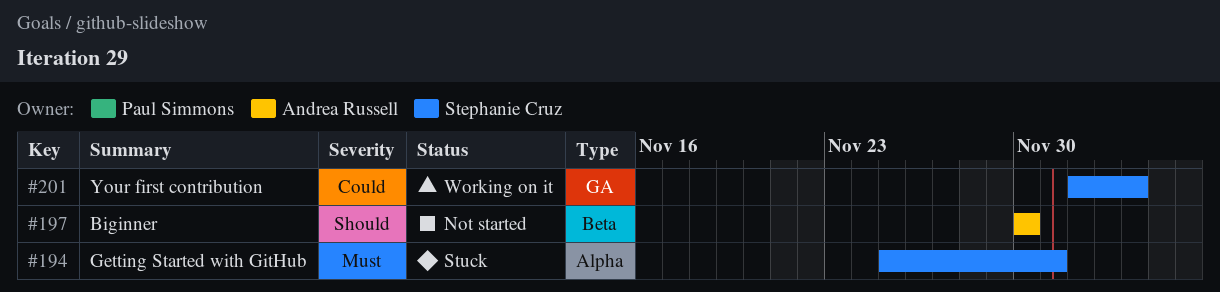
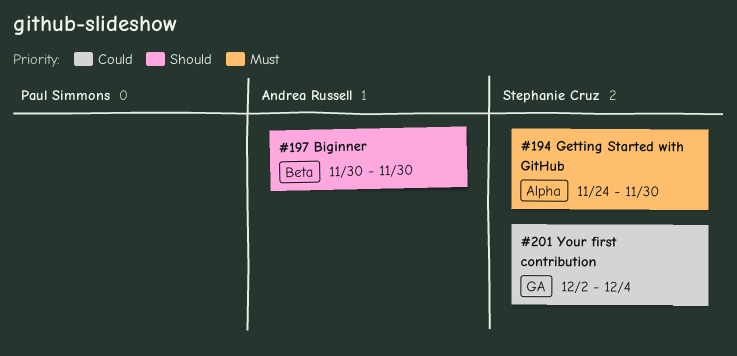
#194, start: Nov 25 -> Nov 24
#194, due: Dec 1 -> Nov 30

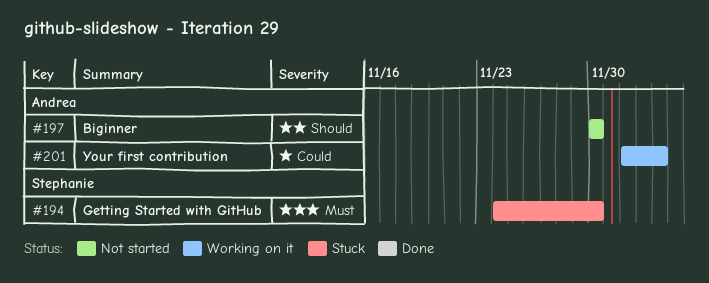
#201, owner: Stephanie Cruz -> Andrea Russell

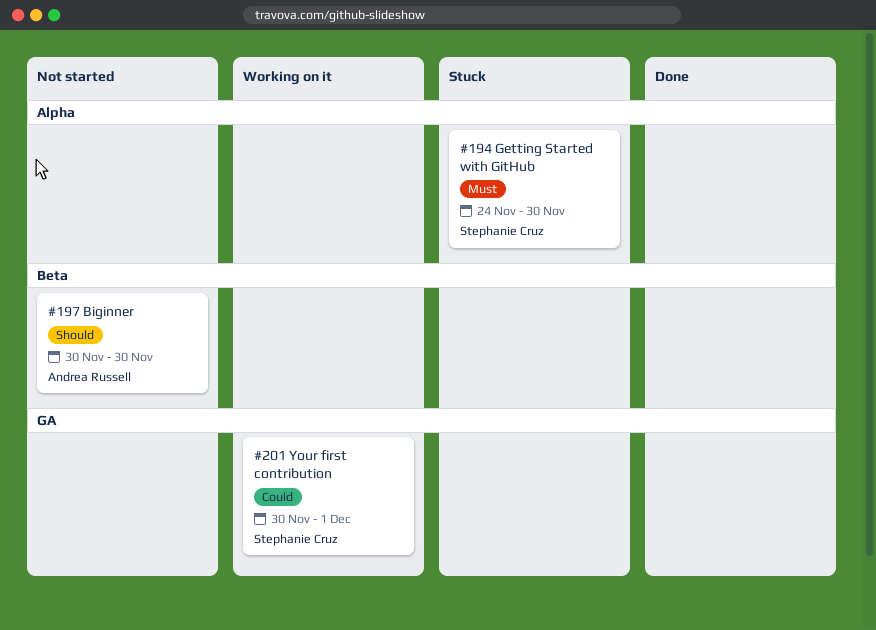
#201, owner: Andrea Russell -> Stephanie Cruz
#201, start: Dec 2 -> Nov 30
#201, due: Dec 4 -> Dec 1

